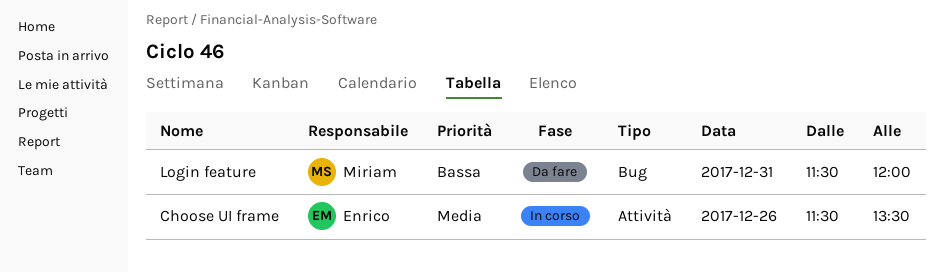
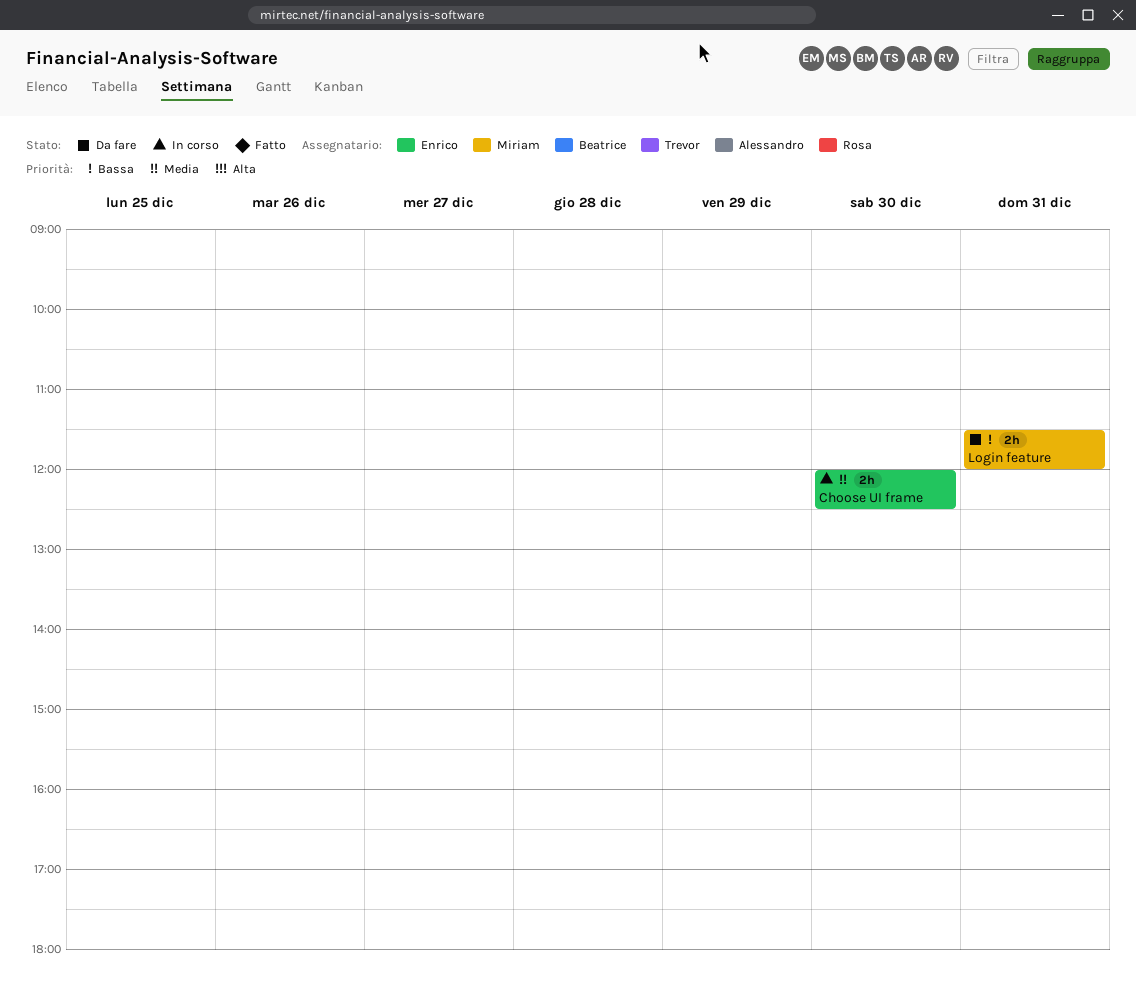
Choose UI frame, day: Dec 26 -> Dec 30
Choose UI frame, begins: 11:30 -> 12:00
Choose UI frame, ends: 13:30 -> 12:30

